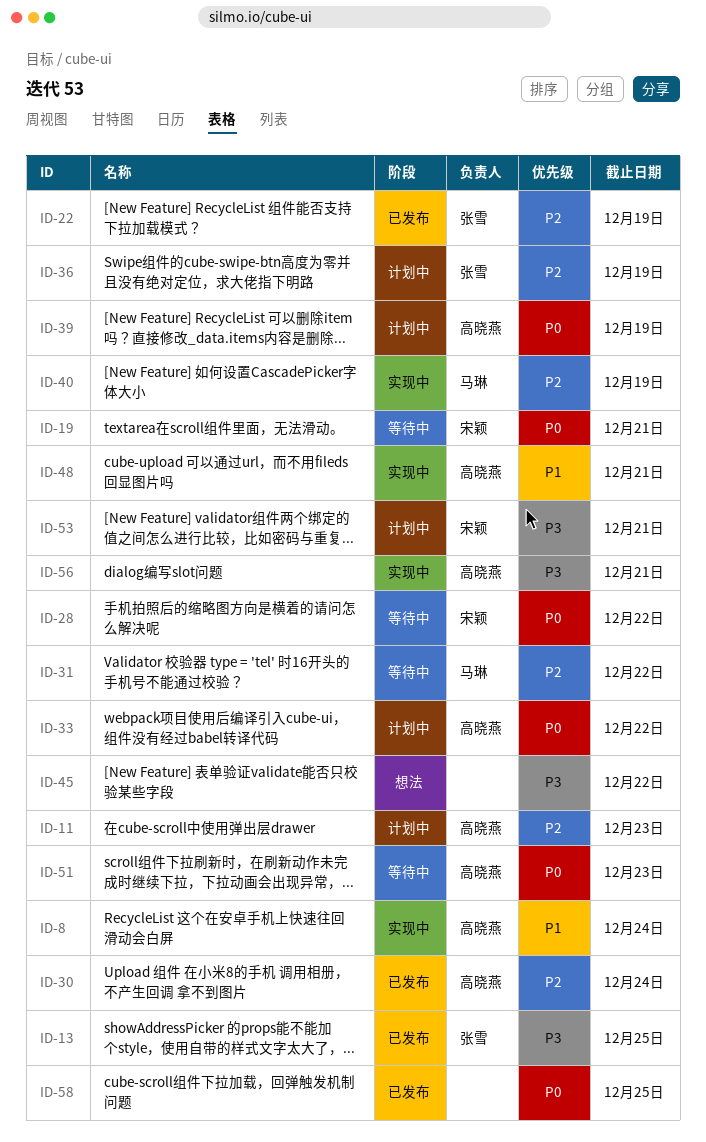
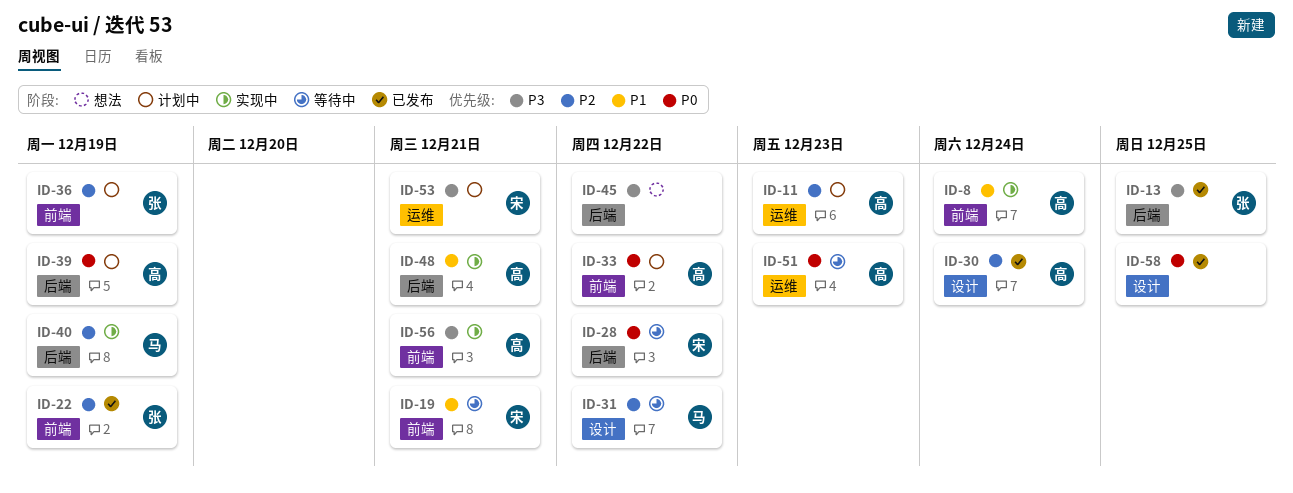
ID-19, priority: P0 -> P1

